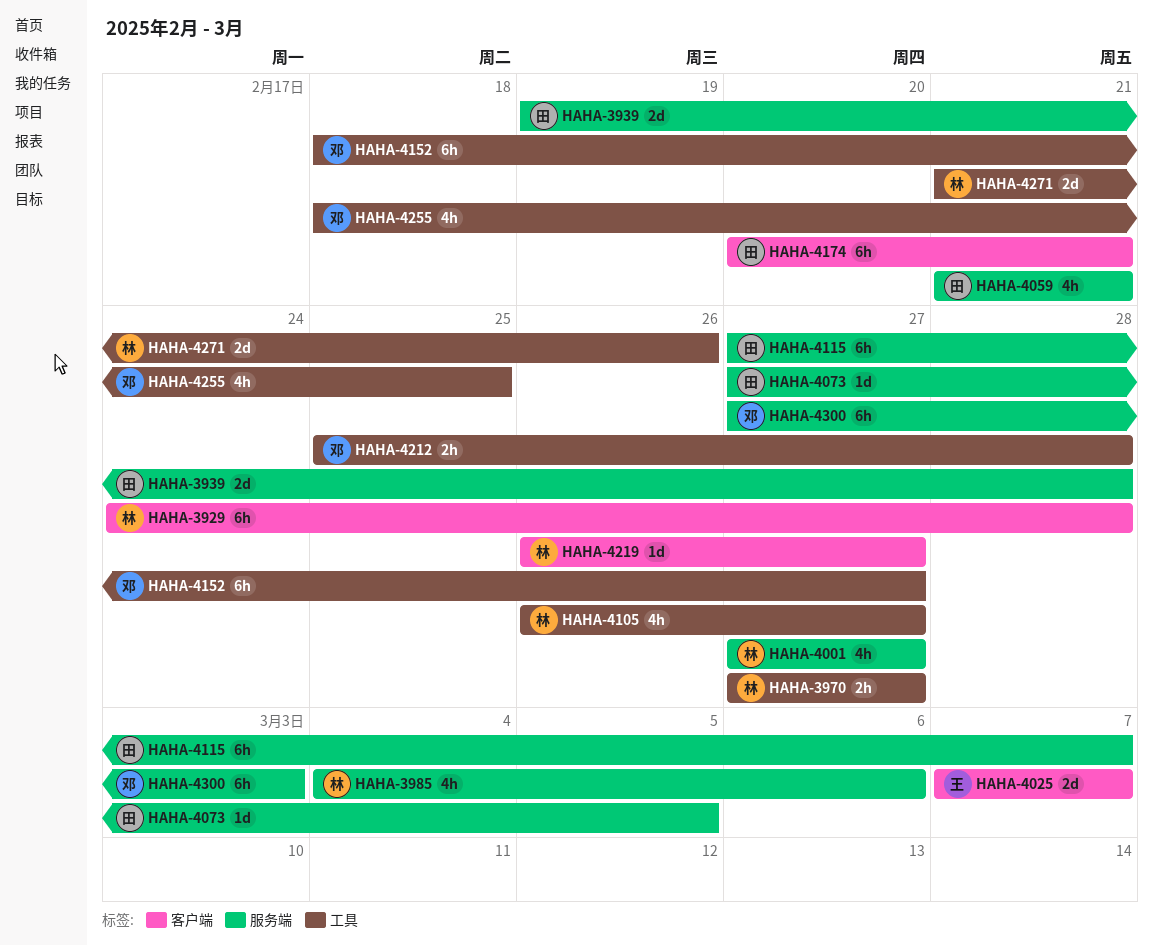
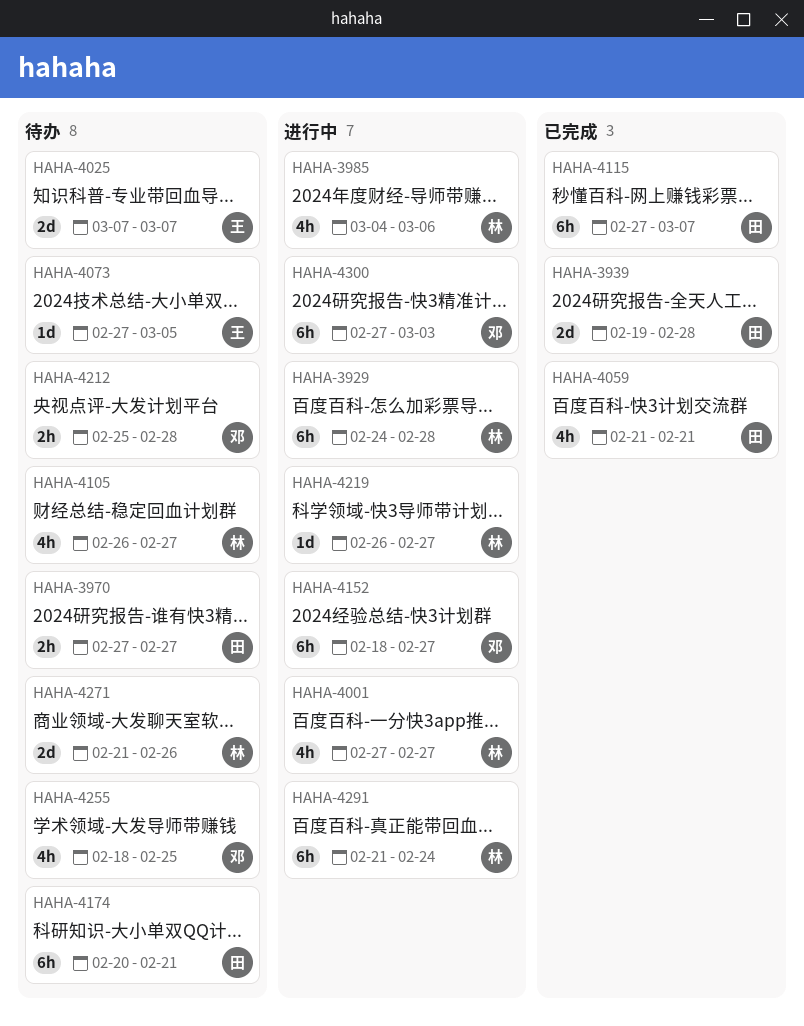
HAHA-3970, owner: 林 -> 田
HAHA-4073, owner: 田 -> 王
HAHA-4291: none -> present

